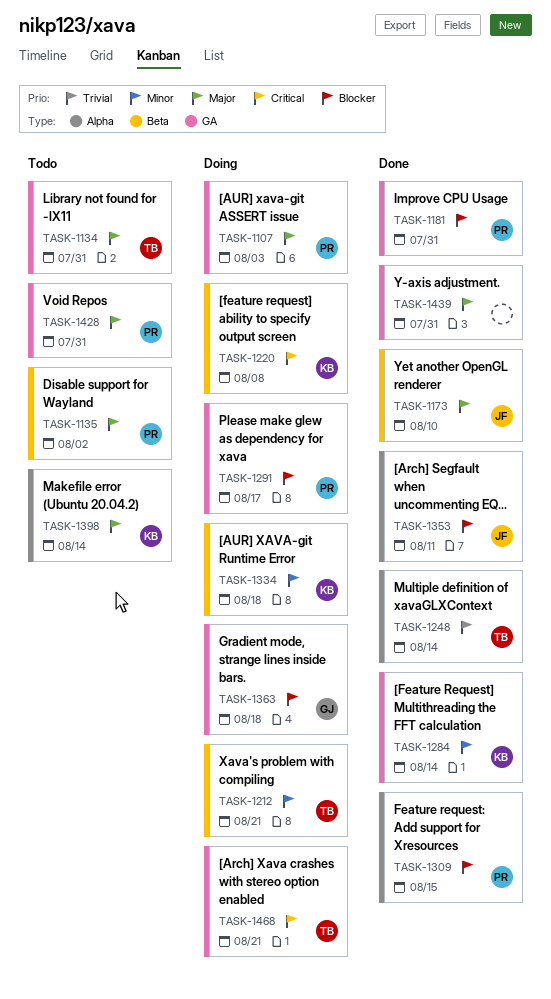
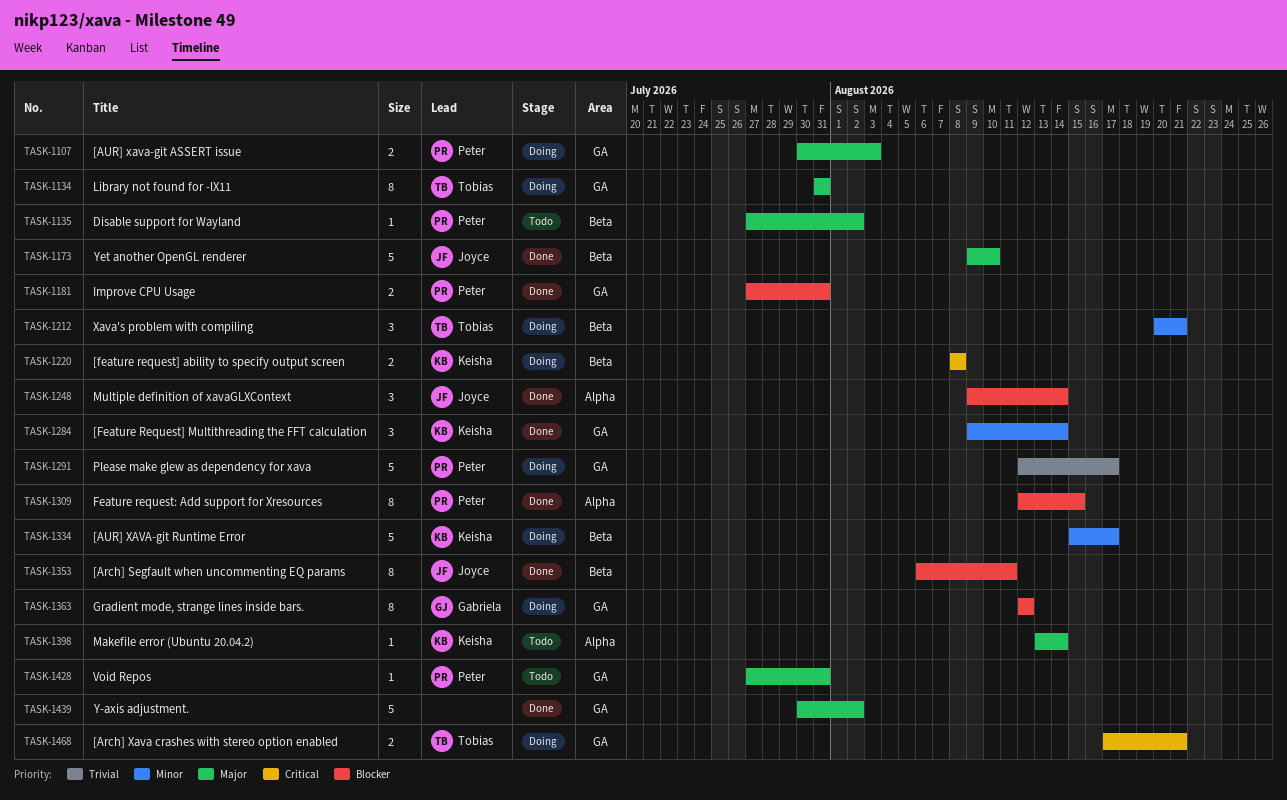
TASK-1134, status: Todo -> Doing
TASK-1248, owner: Tobias -> Joyce
TASK-1248, priority: Trivial -> Blocker
TASK-1291, priority: Blocker -> Trivial
TASK-1334, due: Aug 18 -> Aug 17
TASK-1353, label: Alpha -> Beta
TASK-1363, due: Aug 18 -> Aug 12
TASK-1439, due: Jul 31 -> Aug 2

